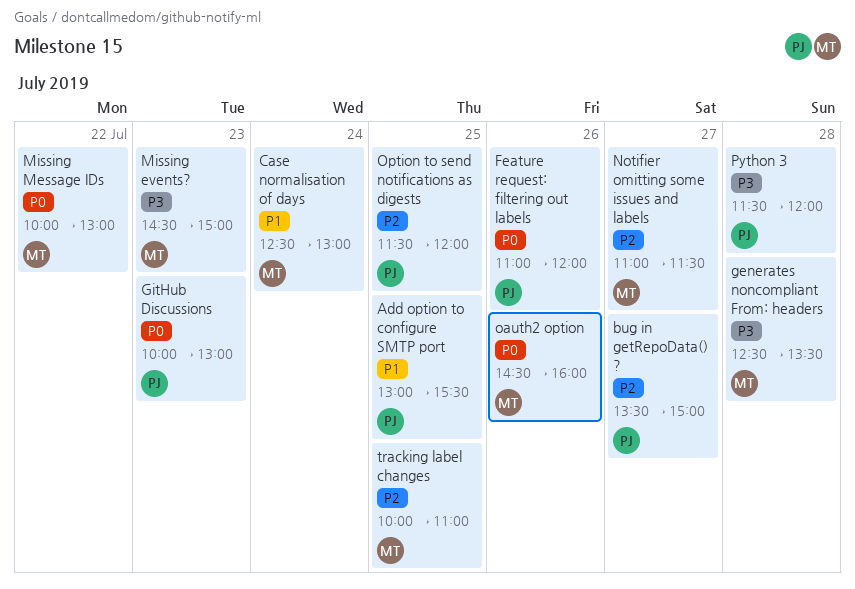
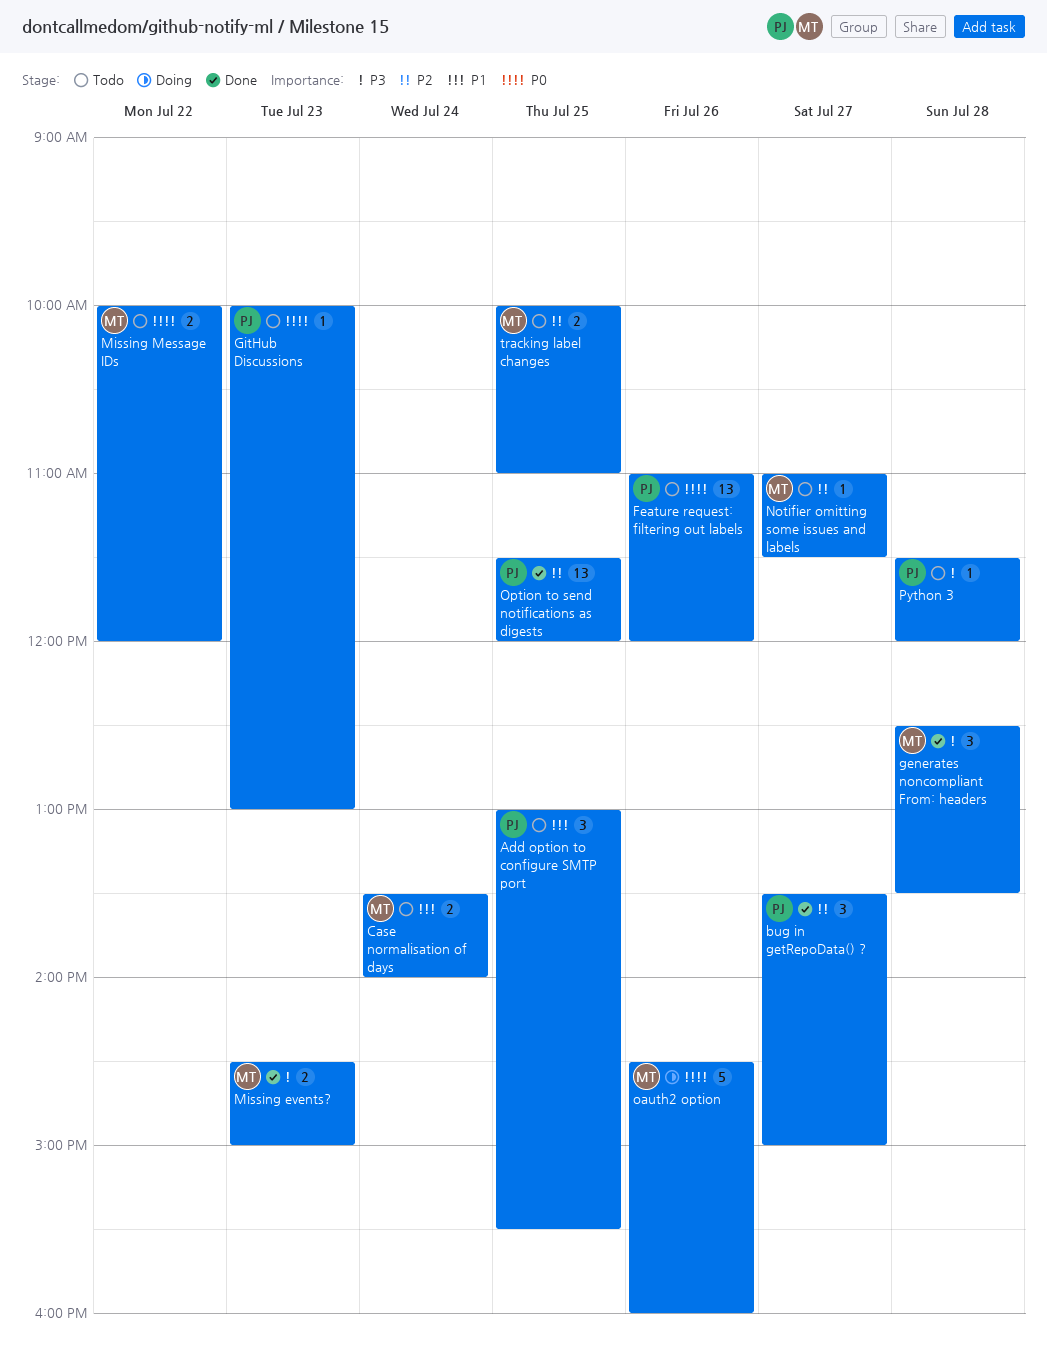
Case normalisation of days, begins: 12:30 -> 13:30
Case normalisation of days, ends: 13:00 -> 14:00
Missing Message IDs, ends: 13:00 -> 12:00

